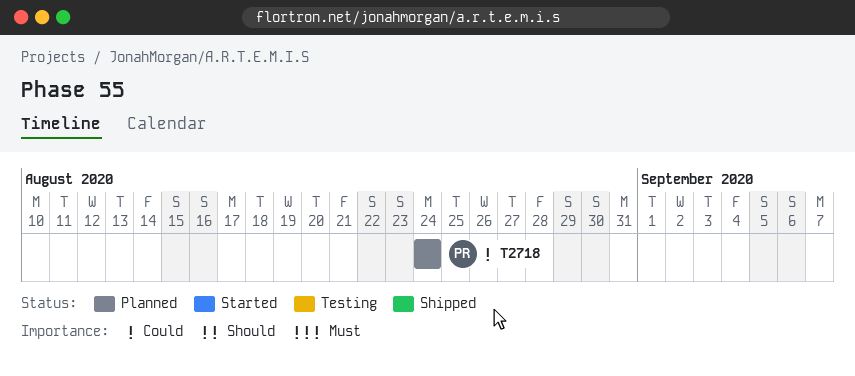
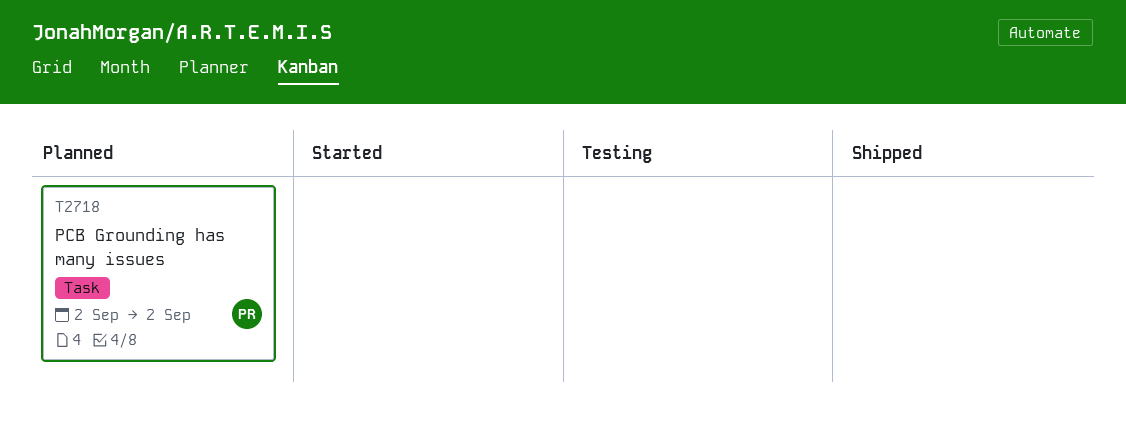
T2718, start: Aug 24 -> Sep 2
T2718, due: Aug 24 -> Sep 2

